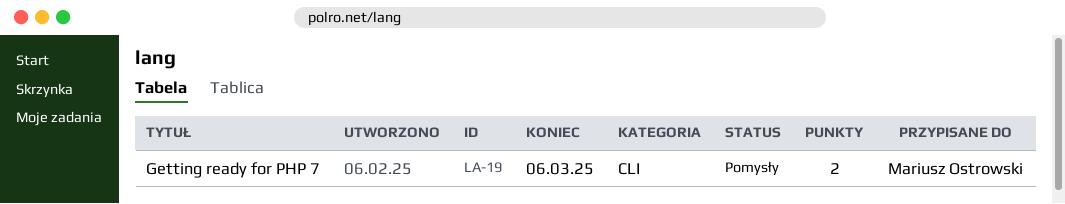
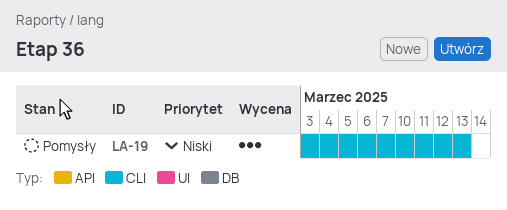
LA-19, estimate: 2 -> 3
LA-19, due: Mar 6 -> Mar 13

